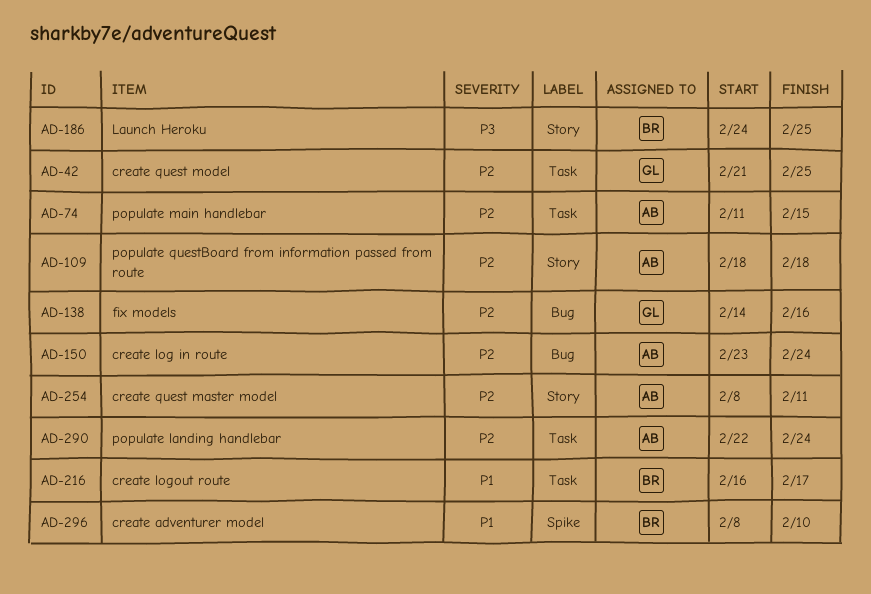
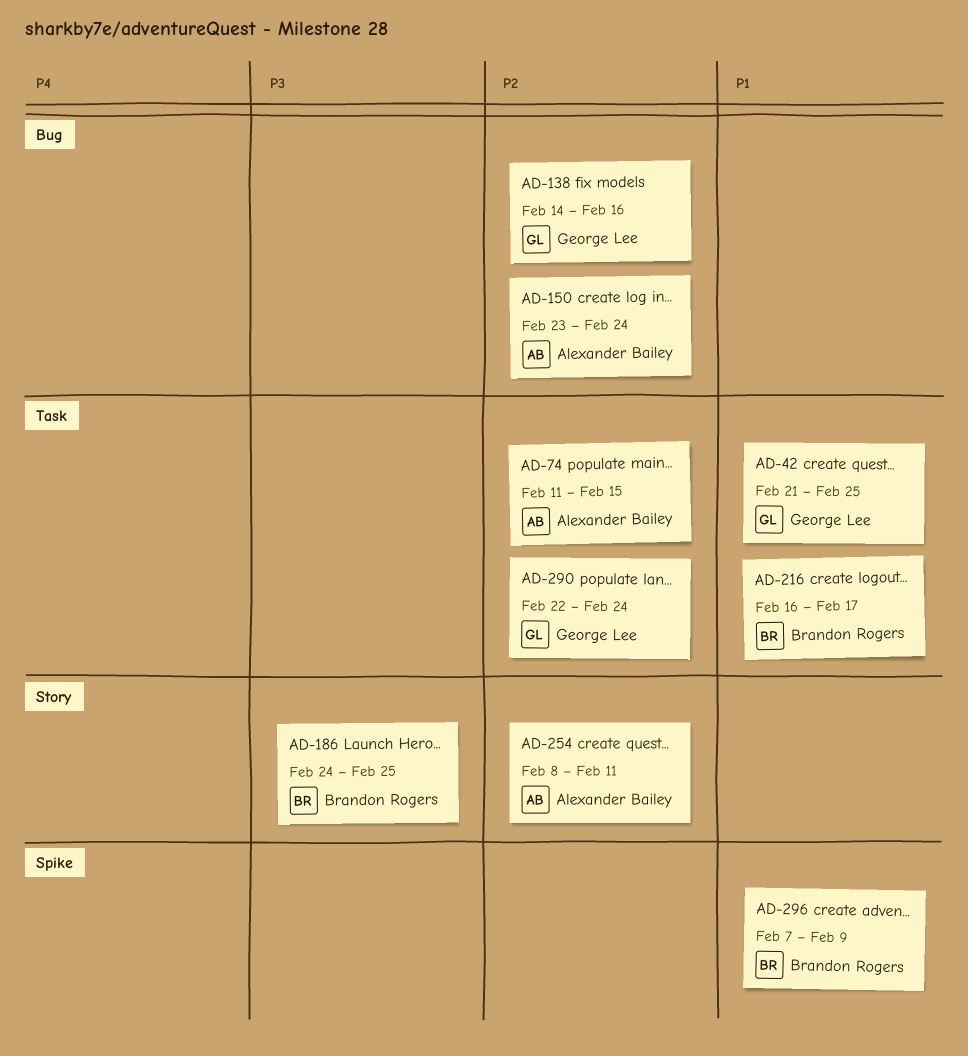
AD-42, priority: P2 -> P1
AD-109: present -> none
AD-290, owner: Alexander Bailey -> George Lee
AD-296, start: Feb 8 -> Feb 7
AD-296, due: Feb 10 -> Feb 9

